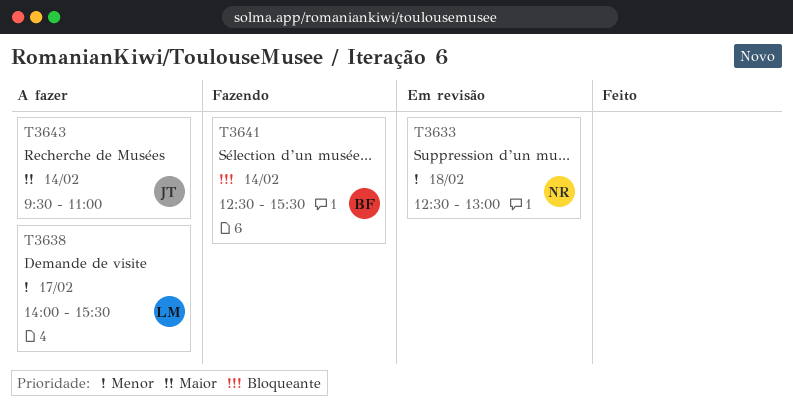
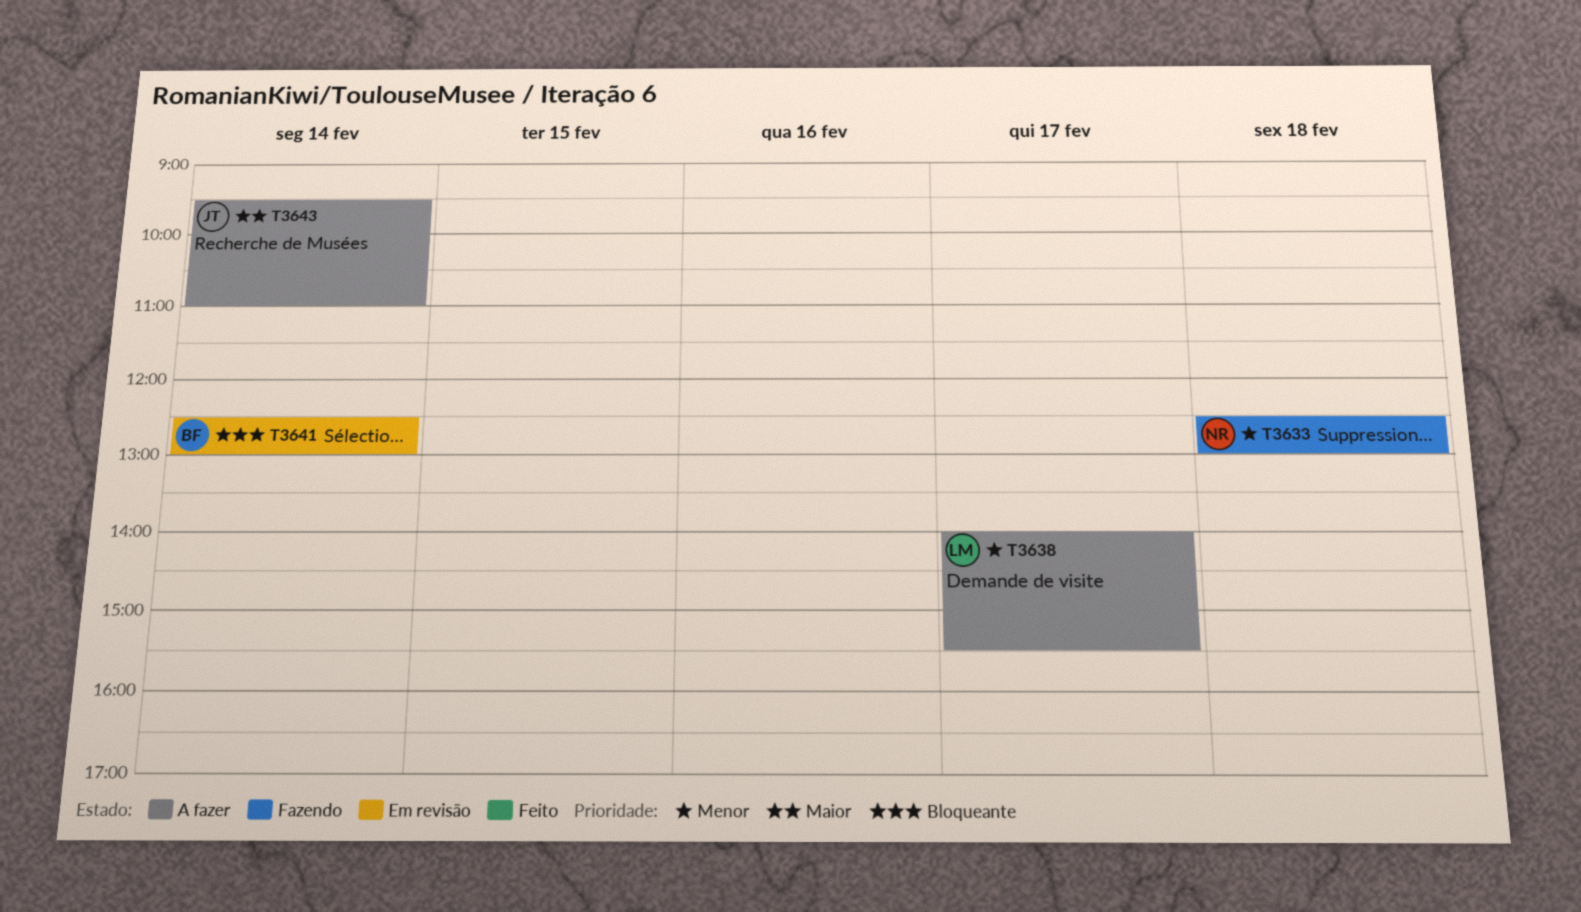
T3633, status: Em revisão -> Fazendo
T3641, status: Fazendo -> Em revisão
T3641, ends: 15:30 -> 13:00

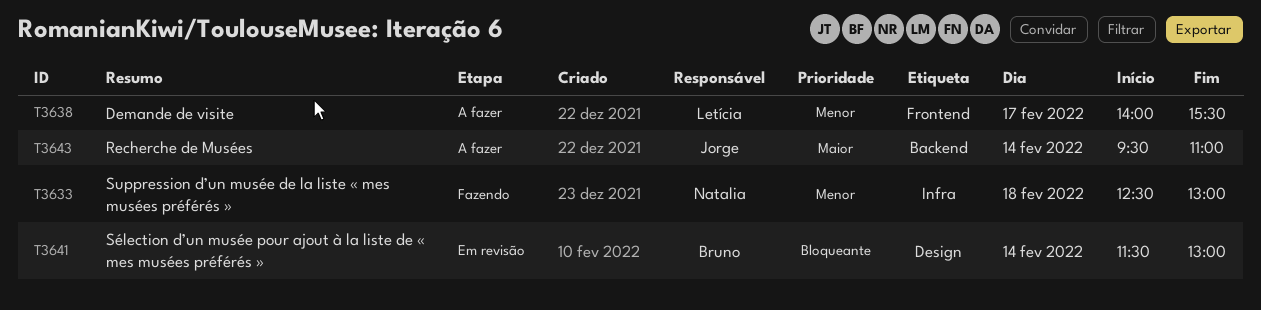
T3641, begins: 12:30 -> 11:30

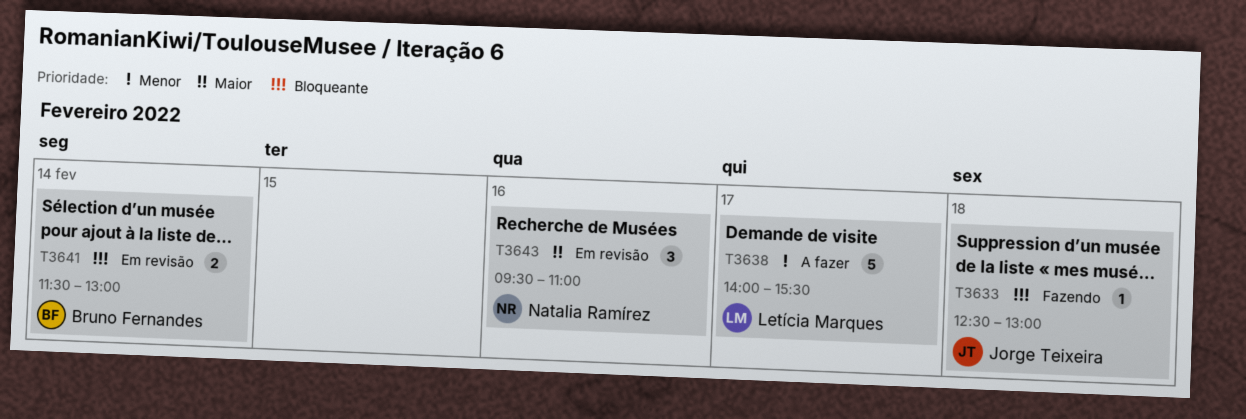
T3633, owner: Natalia Ramírez -> Jorge Teixeira
T3633, priority: Menor -> Bloqueante
T3643, status: A fazer -> Em revisão
T3643, owner: Jorge Teixeira -> Natalia Ramírez
T3643, day: Feb 14 -> Feb 16

